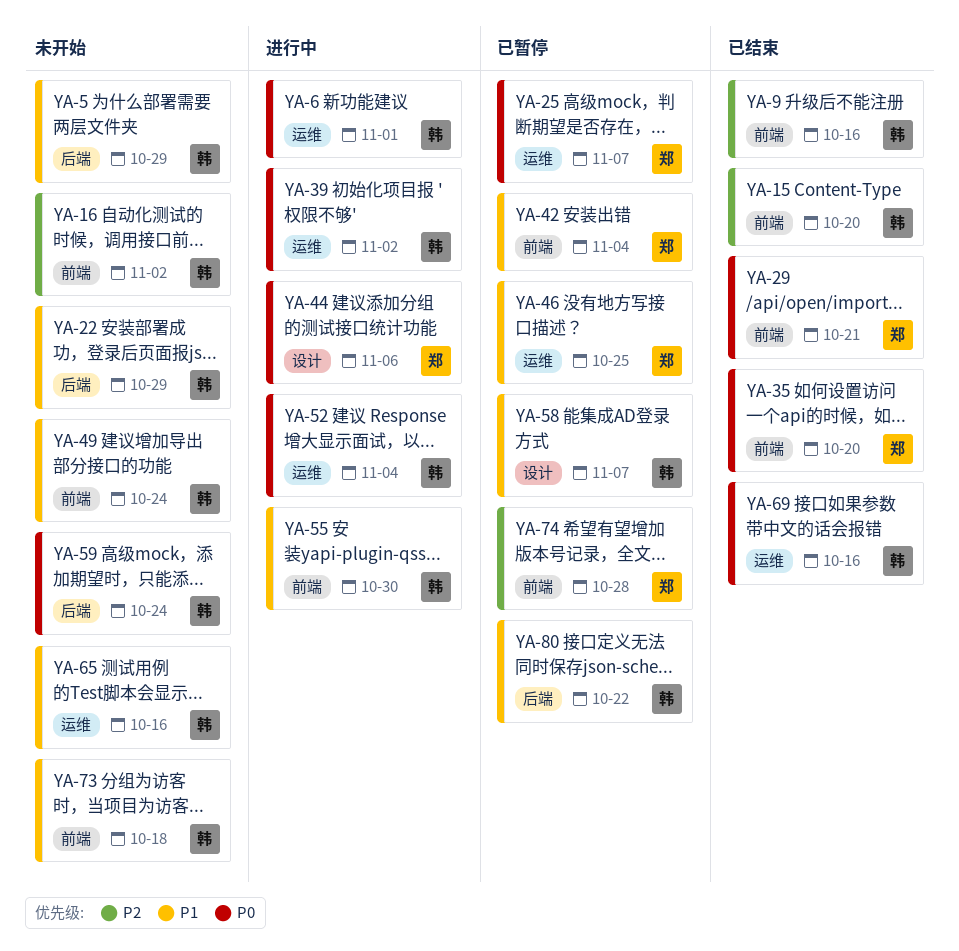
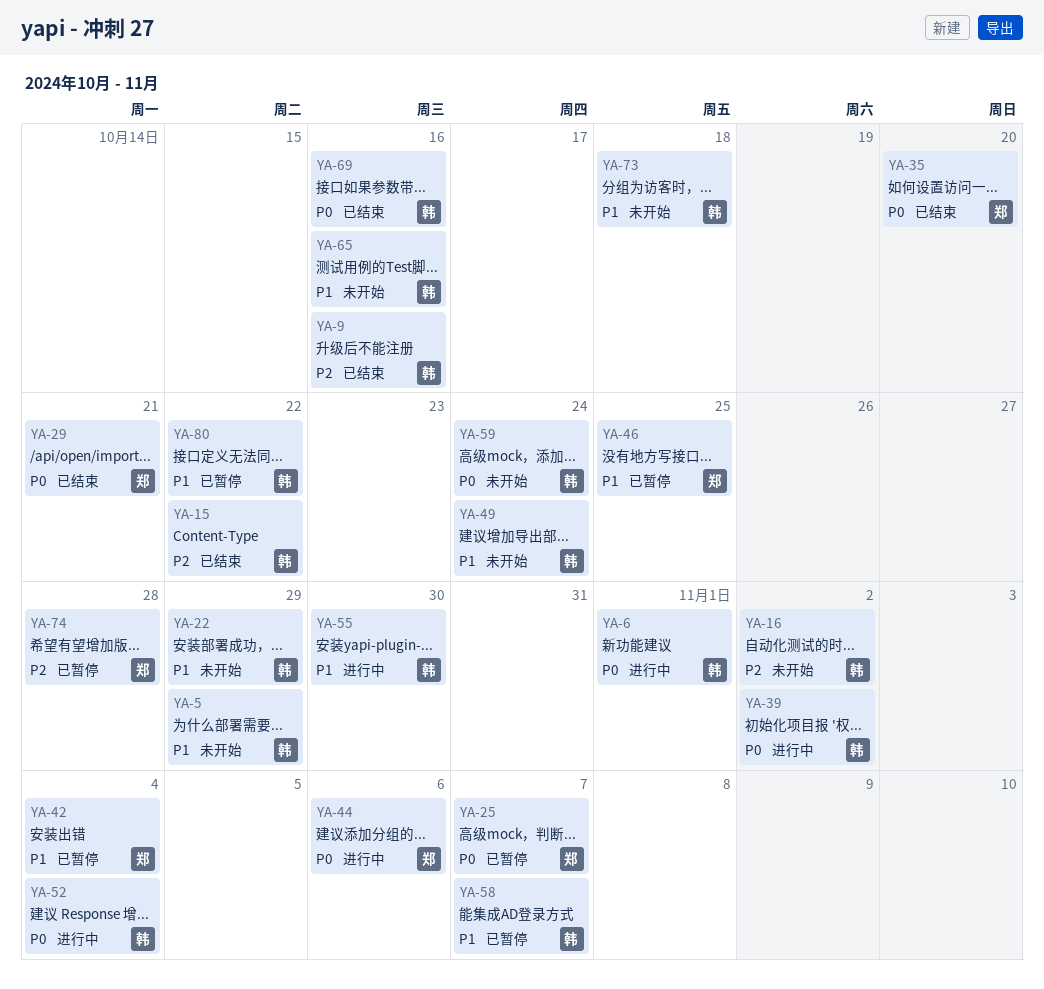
YA-15, due: Oct 20 -> Oct 22

